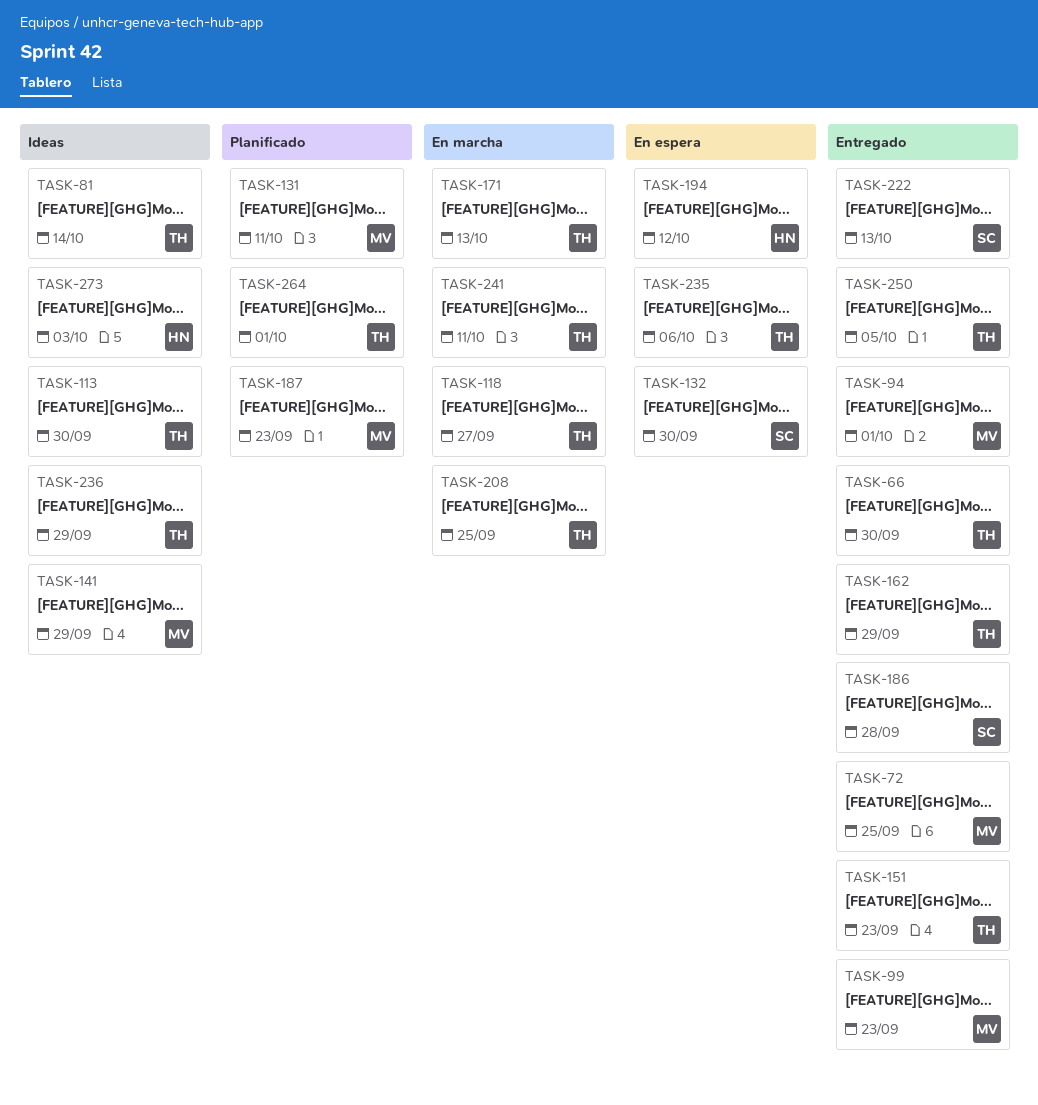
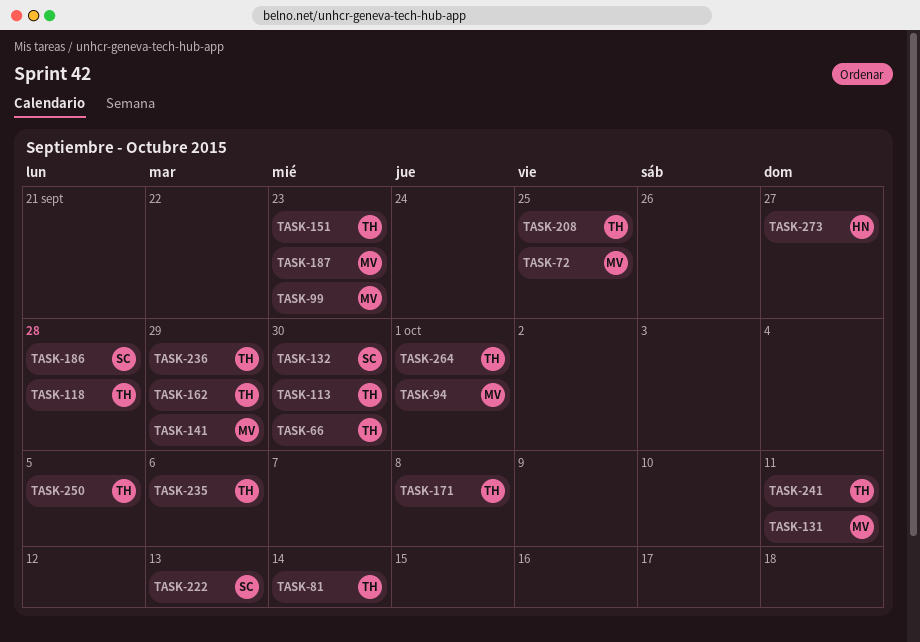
TASK-118, due: Sep 27 -> Sep 28
TASK-171, due: Oct 13 -> Oct 8
TASK-194: present -> none
TASK-273, due: Oct 3 -> Sep 27

